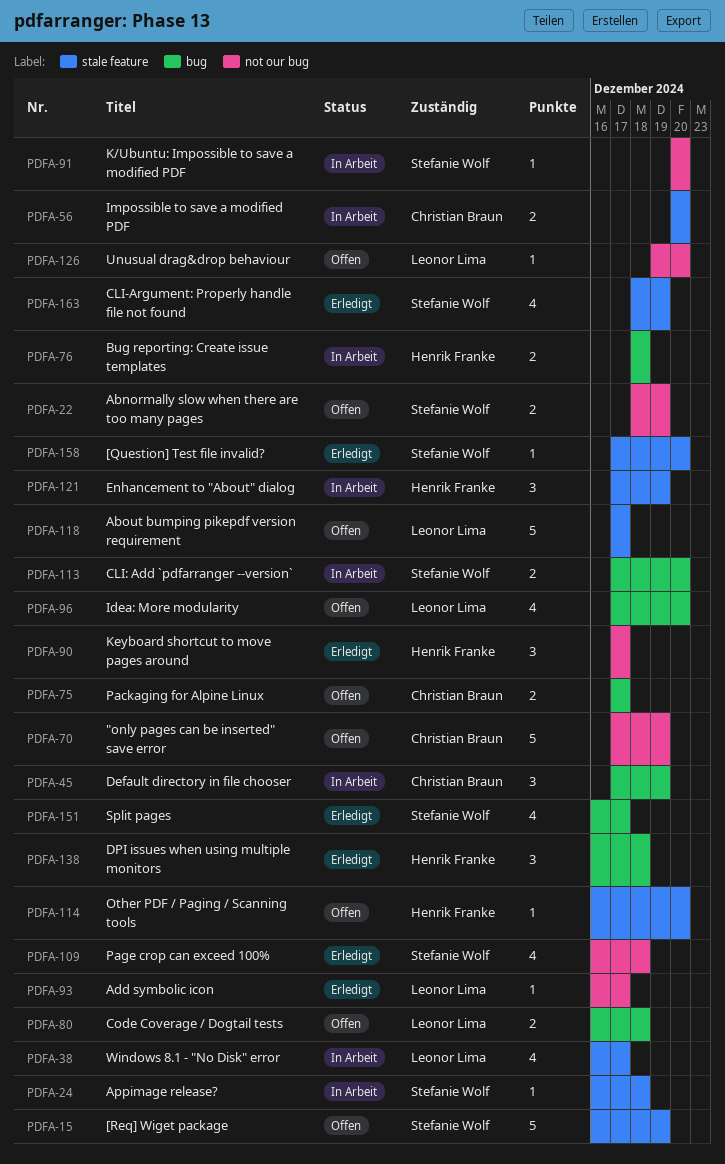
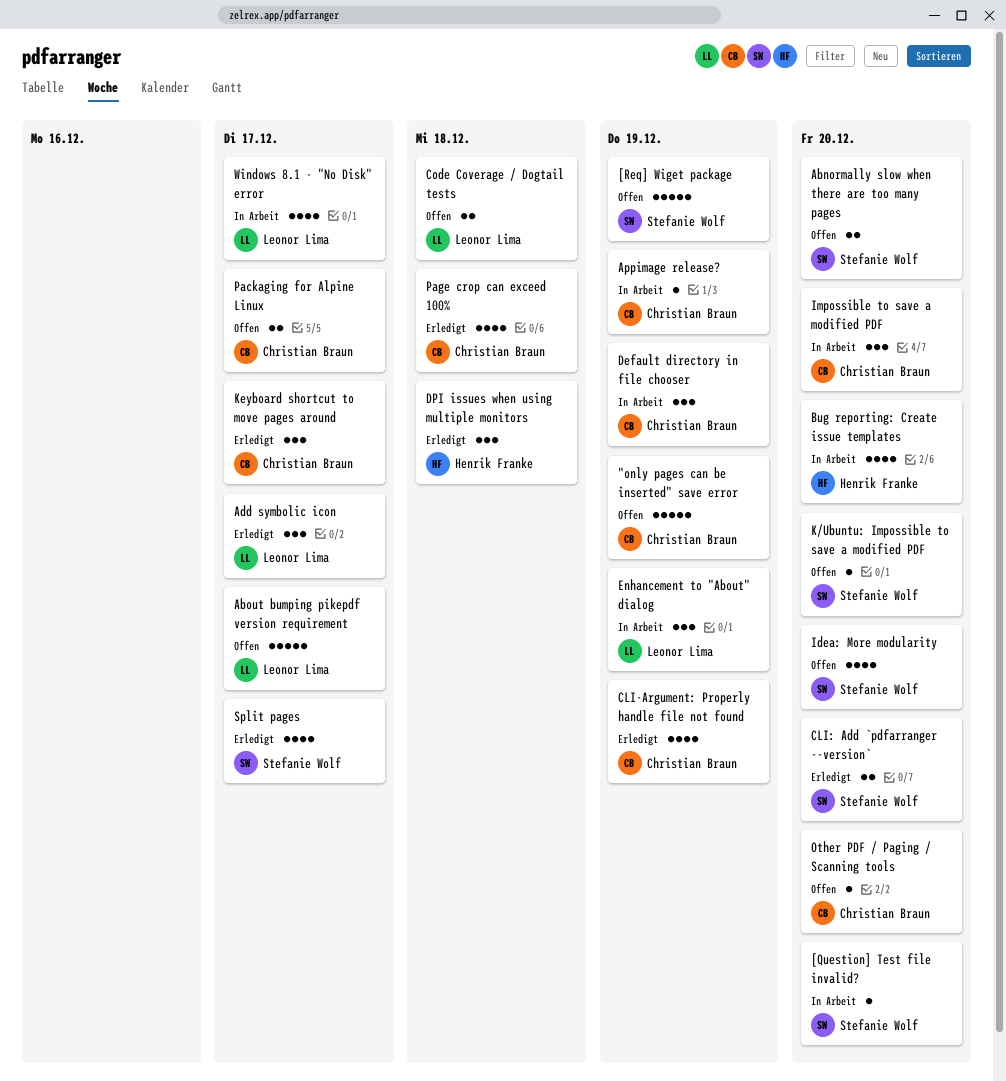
[Question] Test file invalid?, status: Erledigt -> In Arbeit
Abnormally slow when there are too many pages, due: Dec 19 -> Dec 20
Add symbolic icon, estimate: 1 -> 3
Appimage release?, owner: Stefanie Wolf -> Christian Braun
Appimage release?, due: Dec 18 -> Dec 19
Bug reporting: Create issue templates, estimate: 2 -> 4
Bug reporting: Create issue templates, due: Dec 18 -> Dec 20
CLI-Argument: Properly handle file not found, owner: Stefanie Wolf -> Christian Braun
CLI: Add `pdfarranger --version`, status: In Arbeit -> Erledigt
Enhancement to "About" dialog, owner: Henrik Franke -> Leonor Lima
Idea: More modularity, owner: Leonor Lima -> Stefanie Wolf
Impossible to save a modified PDF, estimate: 2 -> 3
K/Ubuntu: Impossible to save a modified PDF, status: In Arbeit -> Offen
Keyboard shortcut to move pages around, owner: Henrik Franke -> Christian Braun
Other PDF / Paging / Scanning tools, owner: Henrik Franke -> Christian Braun
Page crop can exceed 100%, owner: Stefanie Wolf -> Christian Braun
Unusual drag&drop behaviour: present -> none

